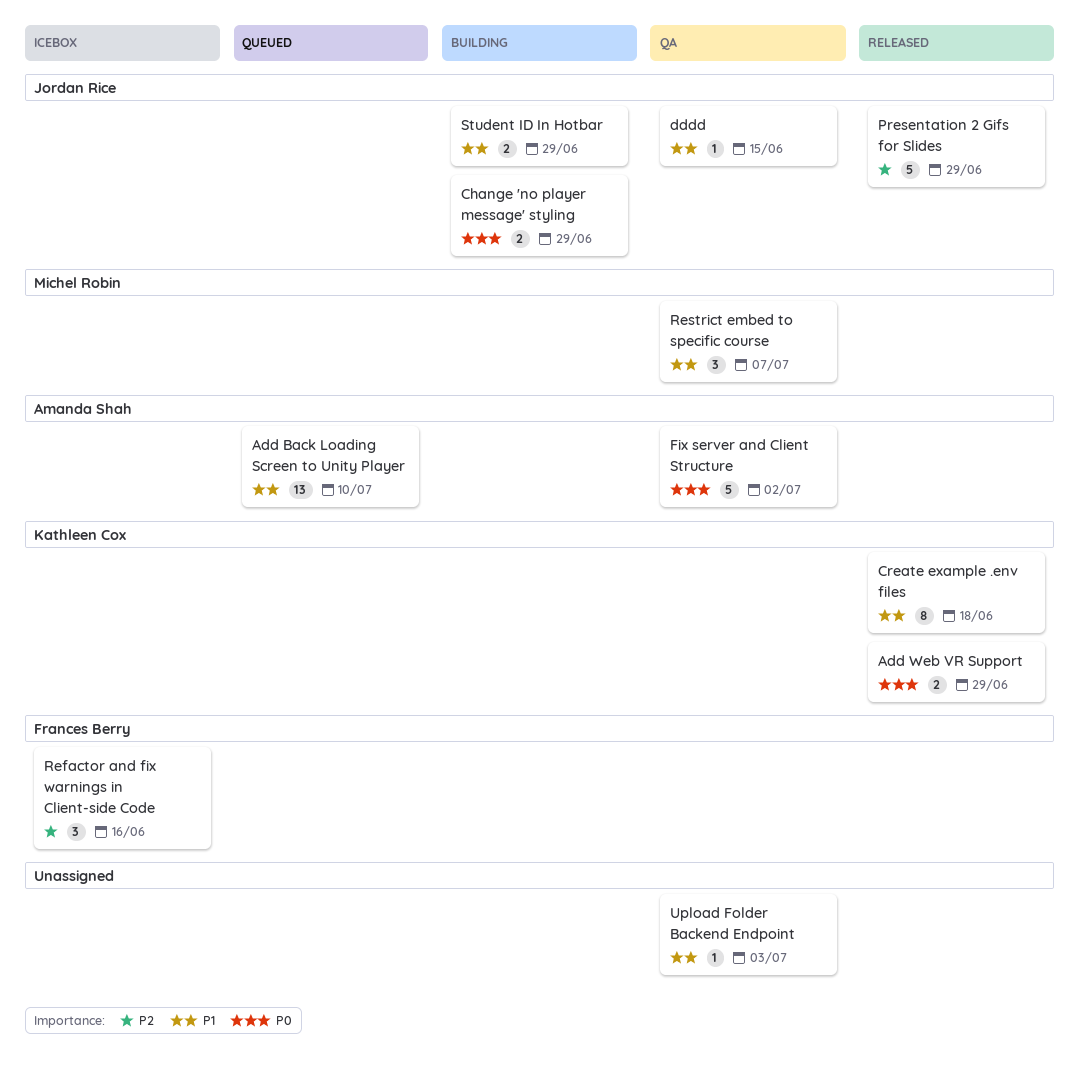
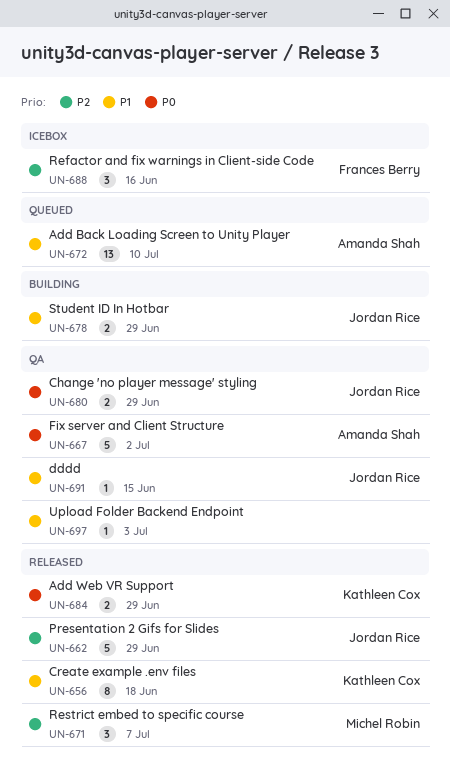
Change 'no player message' styling, status: Building -> QA
Restrict embed to specific course, status: QA -> Released
Restrict embed to specific course, priority: P1 -> P2

